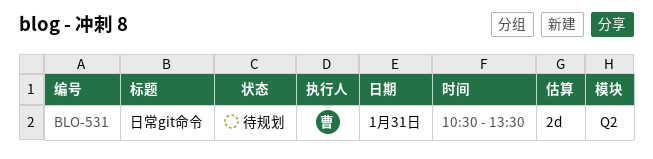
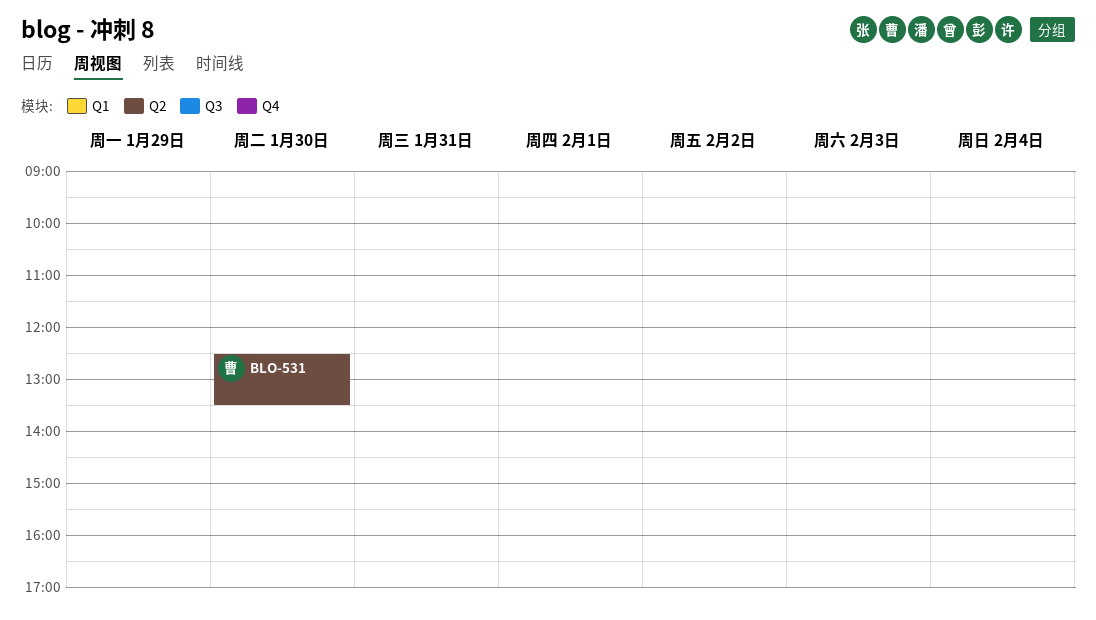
BLO-531, day: Jan 31 -> Jan 30
BLO-531, begins: 10:30 -> 12:30

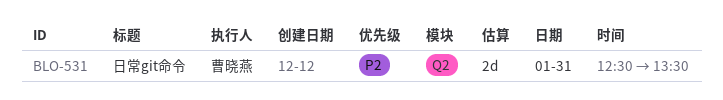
BLO-531, day: Jan 30 -> Jan 31

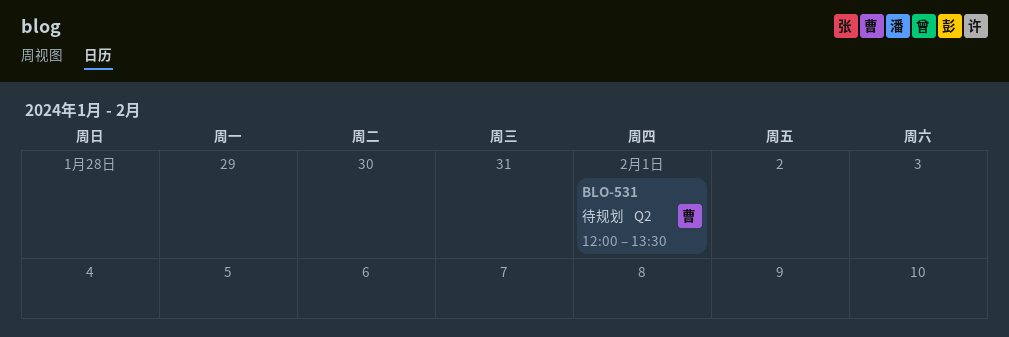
BLO-531, day: Jan 31 -> Feb 1
BLO-531, begins: 12:30 -> 12:00

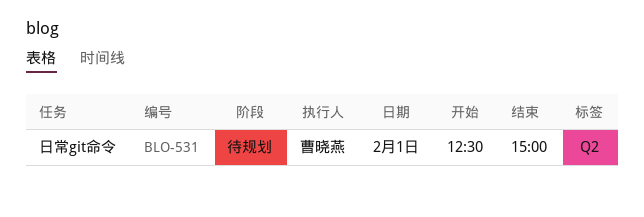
BLO-531, begins: 12:00 -> 12:30
BLO-531, ends: 13:30 -> 15:00

